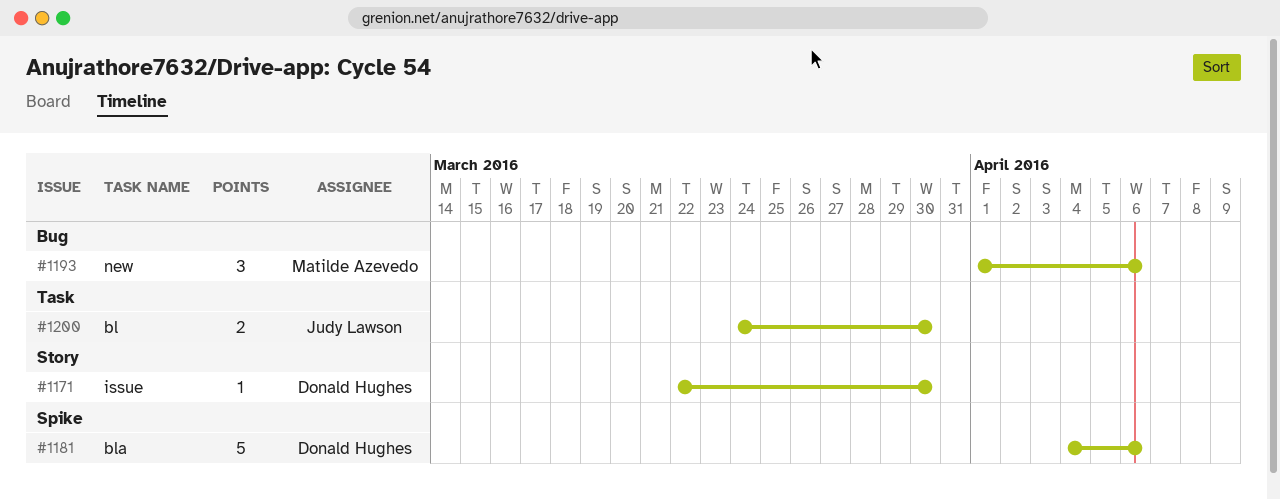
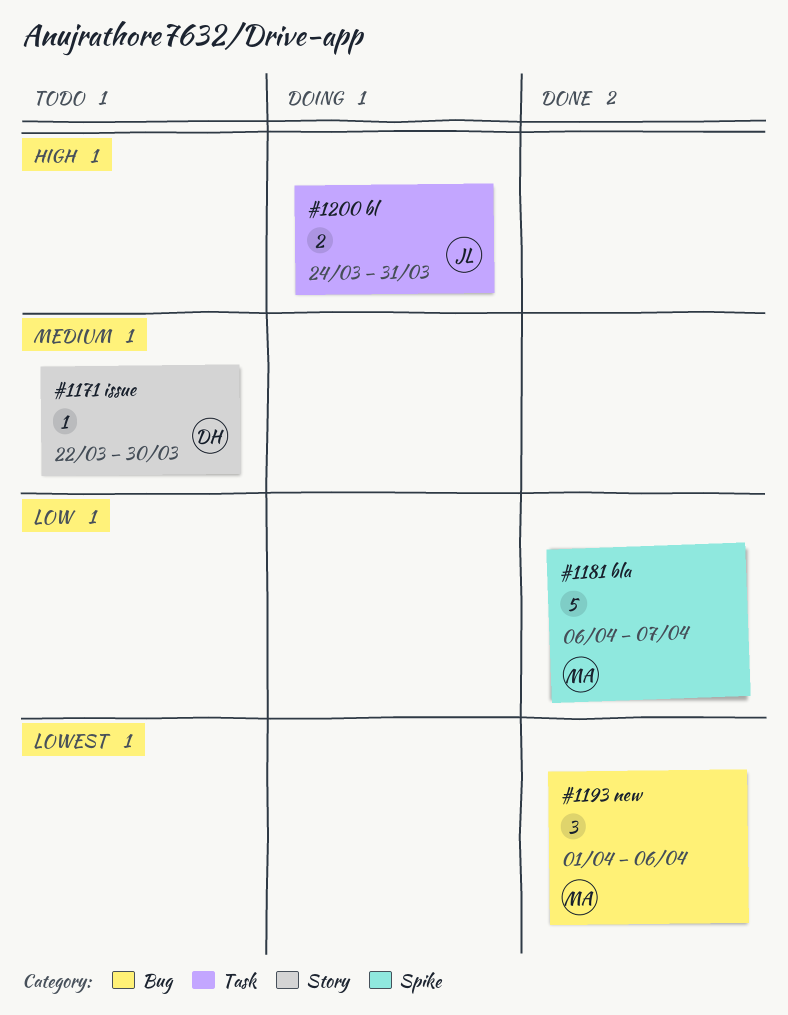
#1181, owner: Donald Hughes -> Matilde Azevedo
#1181, start: Apr 4 -> Apr 6
#1181, due: Apr 6 -> Apr 7
#1200, due: Mar 30 -> Mar 31

